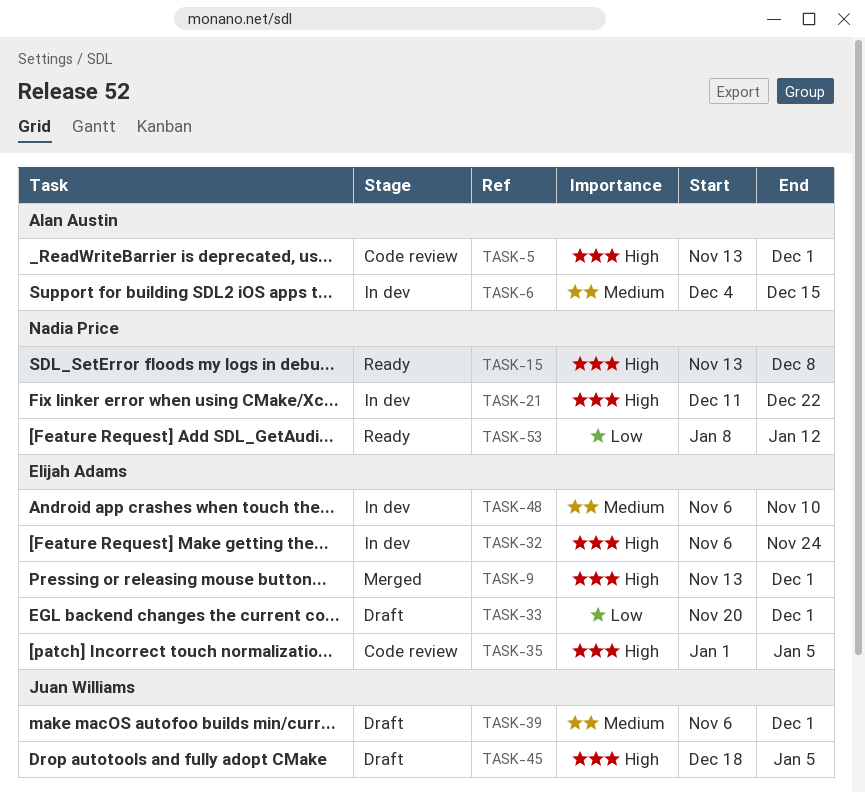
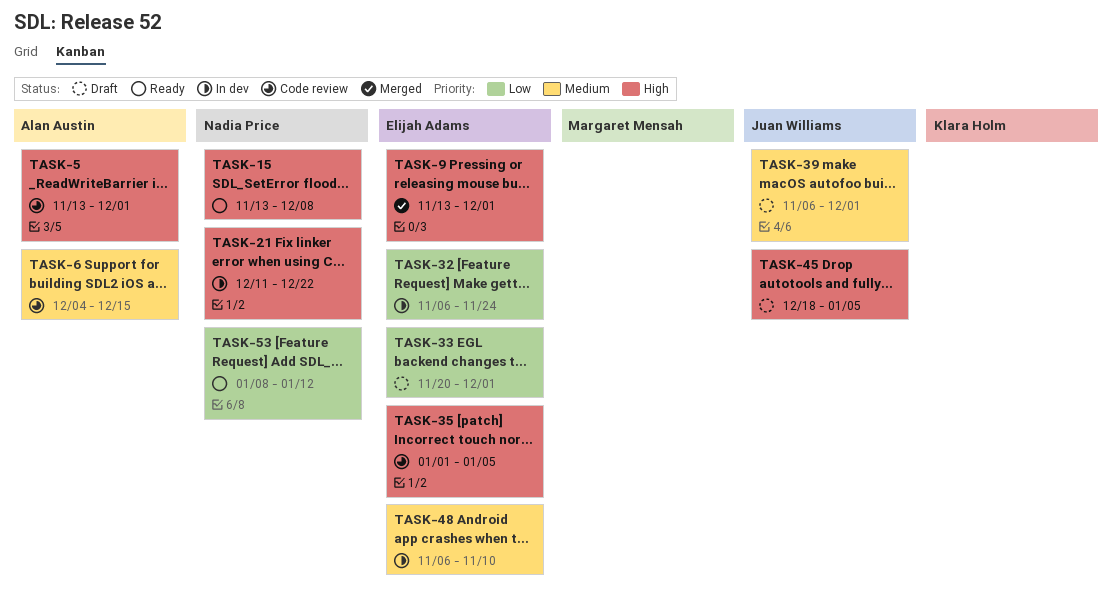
TASK-6, status: In dev -> Code review
TASK-32, priority: High -> Low

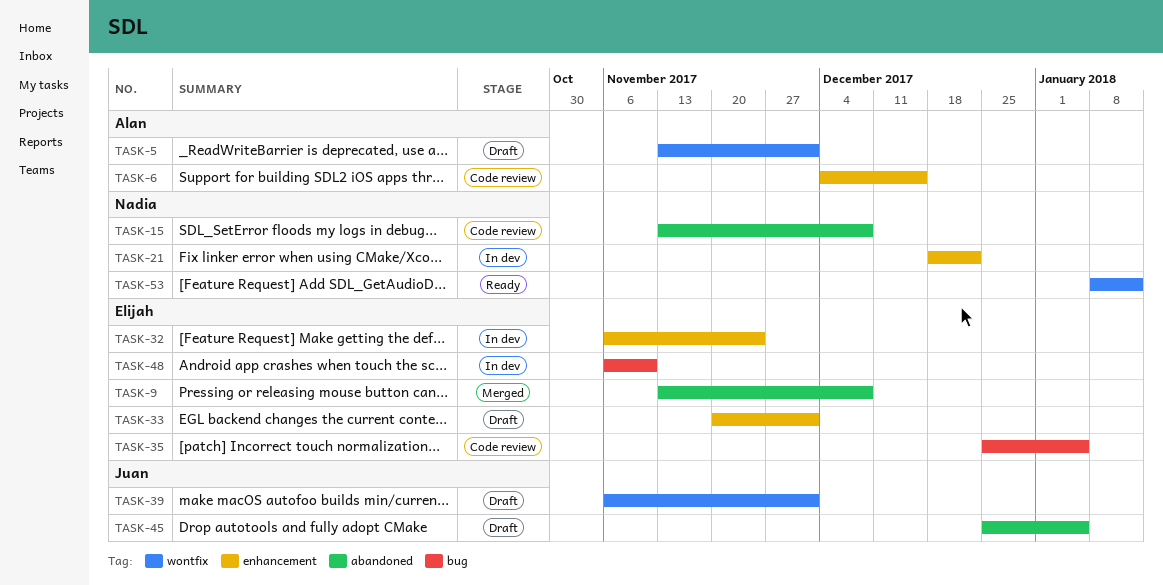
TASK-5, status: Code review -> Draft
TASK-9, due: Dec 1 -> Dec 8
TASK-15, status: Ready -> Code review
TASK-21, start: Dec 11 -> Dec 18
TASK-35, start: Jan 1 -> Dec 25
TASK-45, start: Dec 18 -> Dec 25

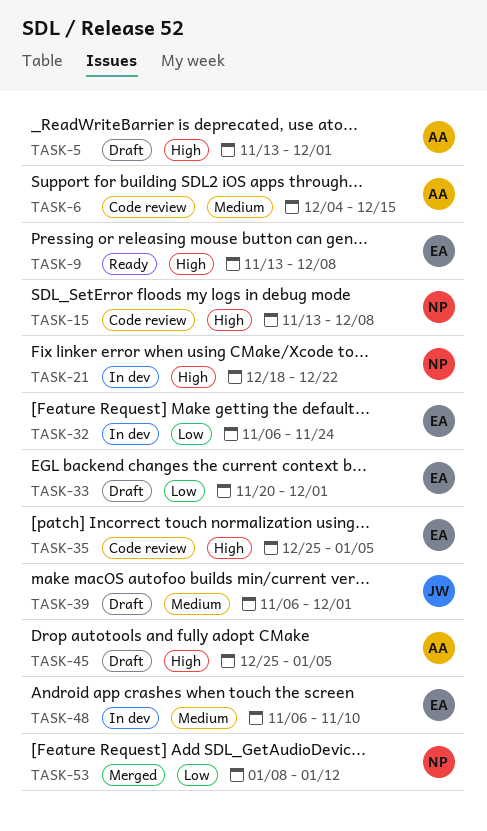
TASK-9, status: Merged -> Ready
TASK-45, owner: Juan -> Alan
TASK-53, status: Ready -> Merged

